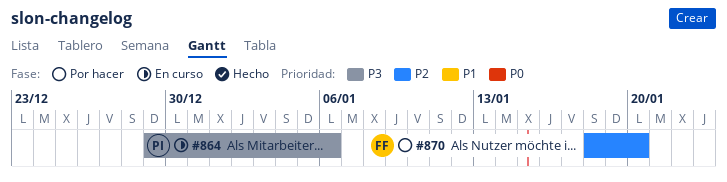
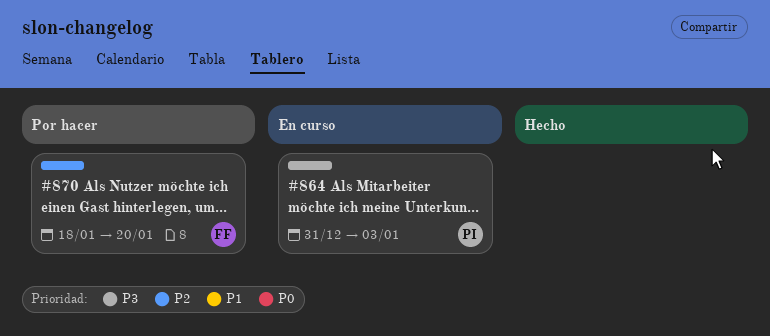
#864, start: Dec 29 -> Dec 31
#864, due: Jan 6 -> Jan 3

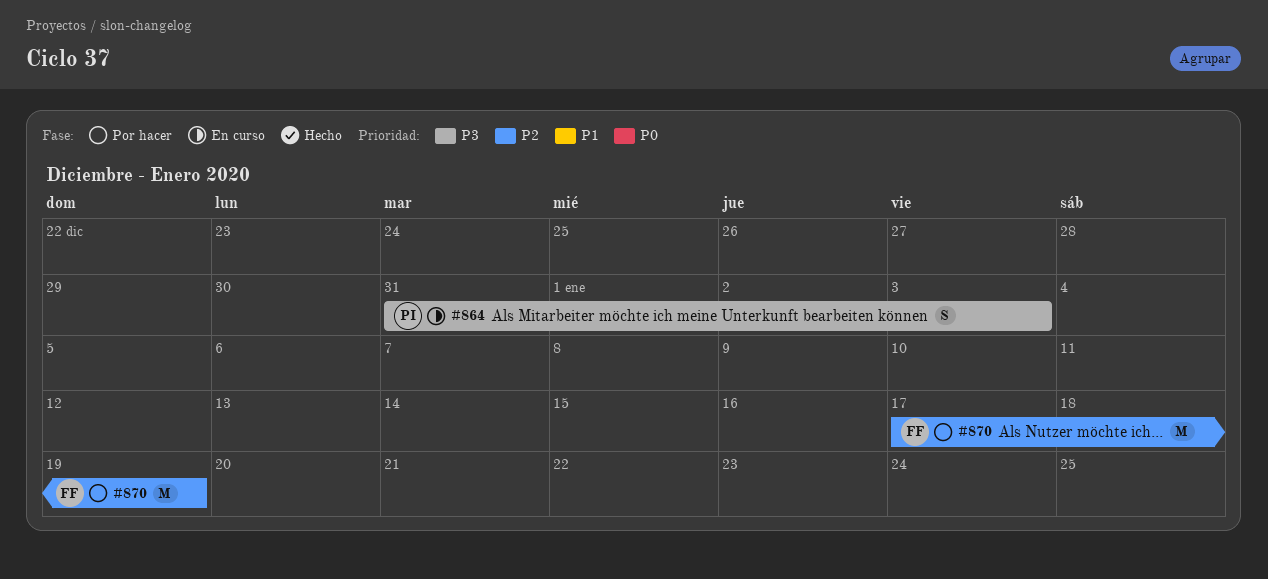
#870, start: Jan 18 -> Jan 17
#870, due: Jan 20 -> Jan 19

